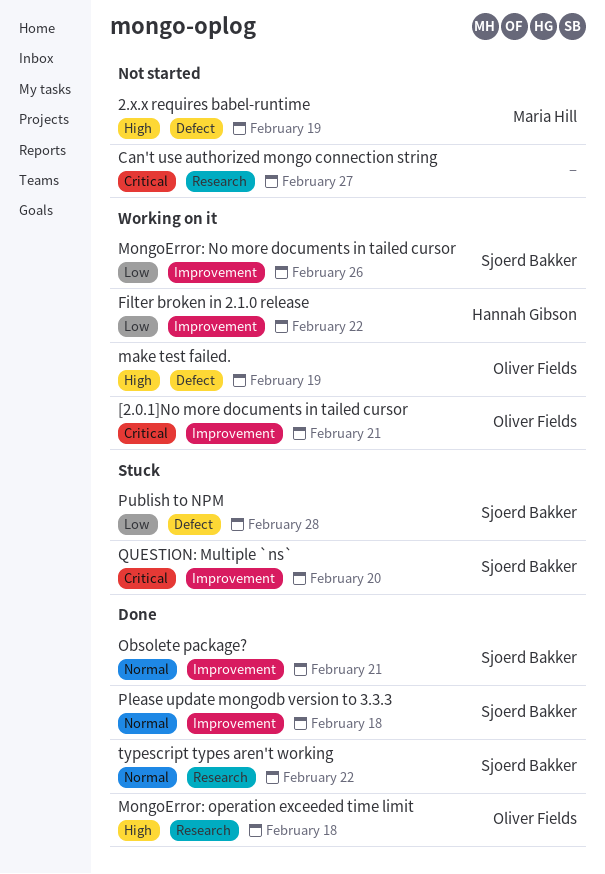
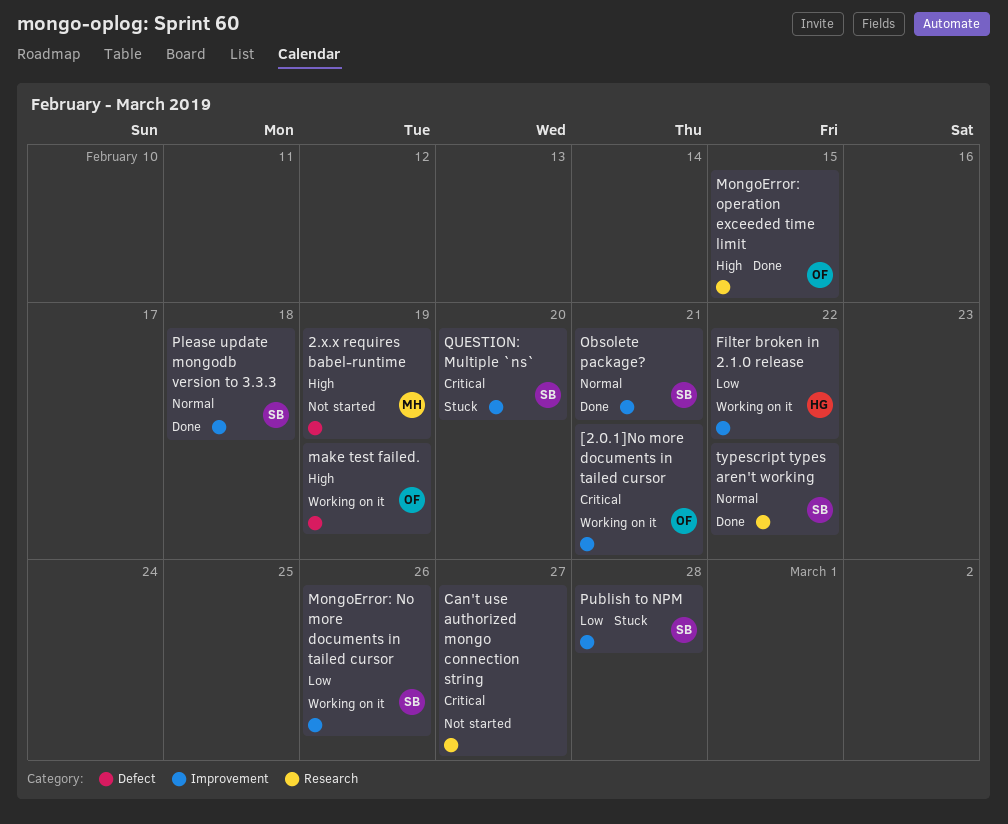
MongoError: operation exceeded time limit, due: Feb 18 -> Feb 15
Publish to NPM, label: Defect -> Improvement

